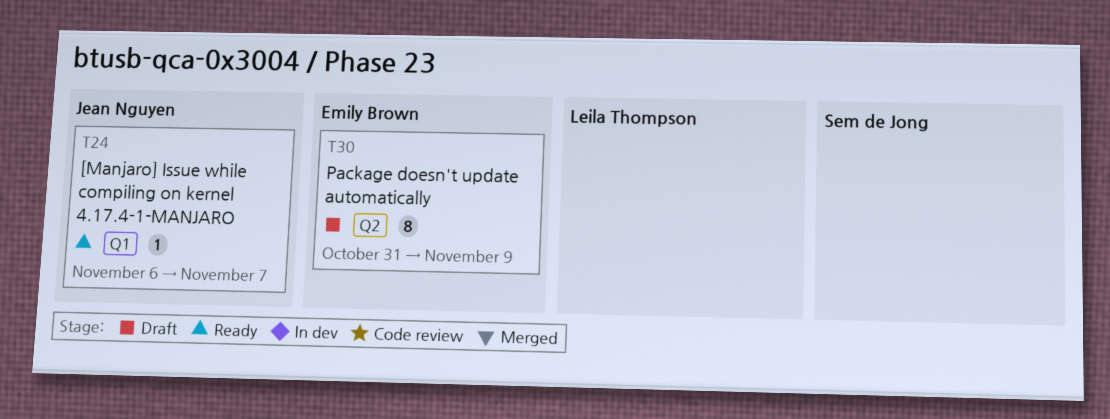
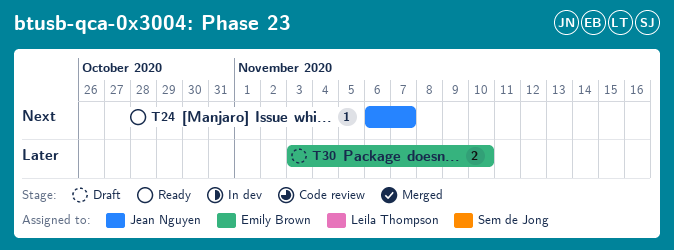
T30, estimate: 8 -> 2
T30, start: Oct 31 -> Nov 3
T30, due: Nov 9 -> Nov 10

